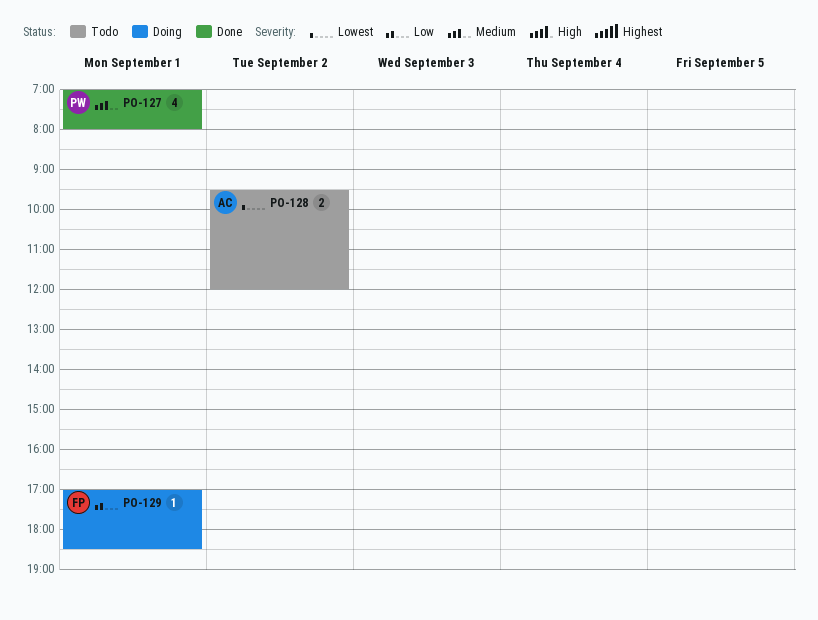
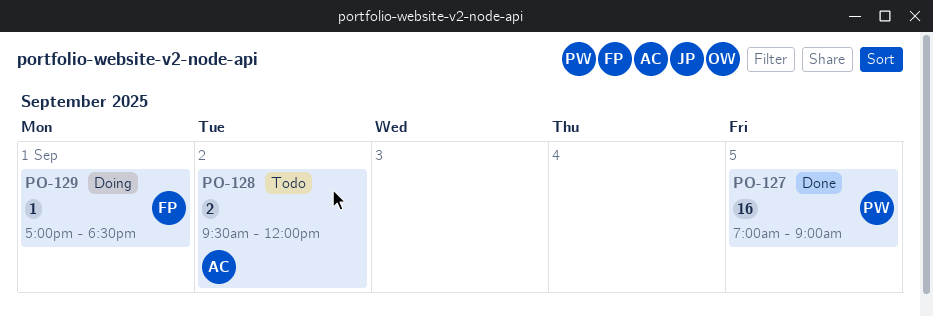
PO-127, estimate: 4 -> 16
PO-127, day: Sep 1 -> Sep 5
PO-127, ends: 08:00 -> 09:00

